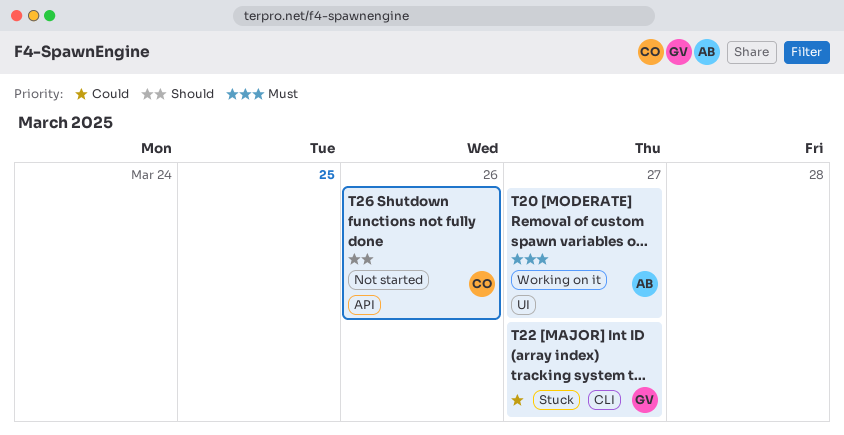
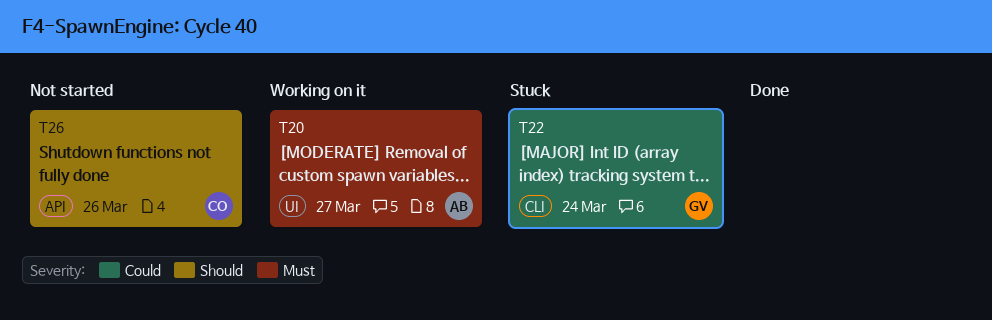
T22, due: Mar 27 -> Mar 24

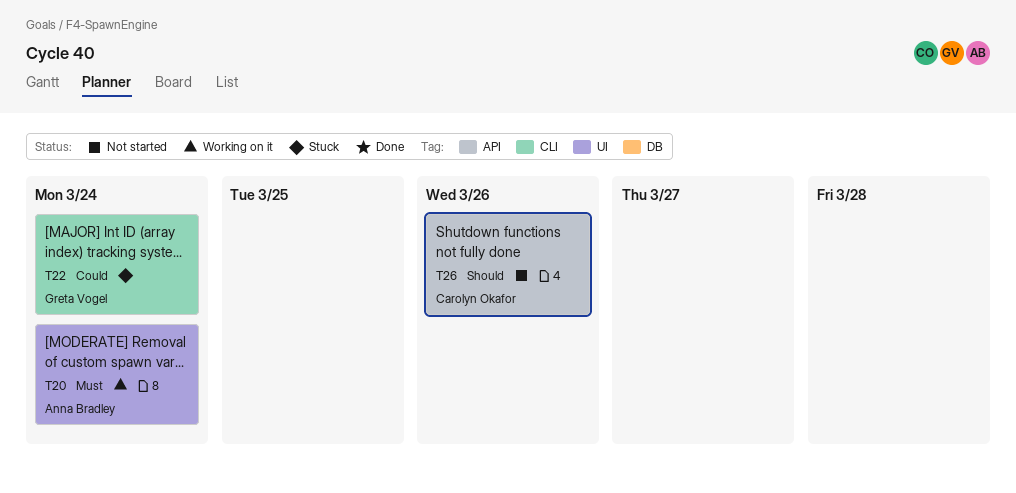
T20, due: Mar 27 -> Mar 24

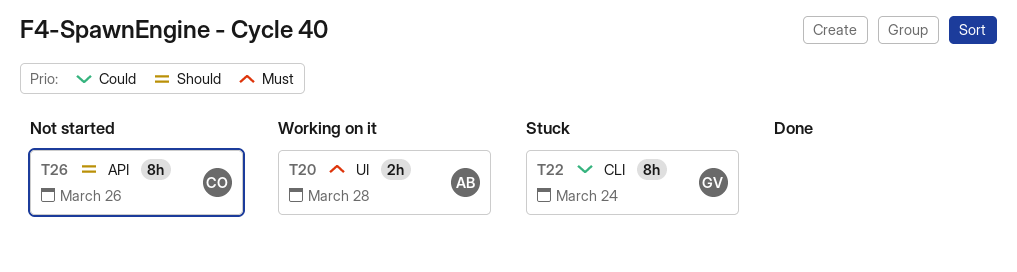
T20, due: Mar 24 -> Mar 28

